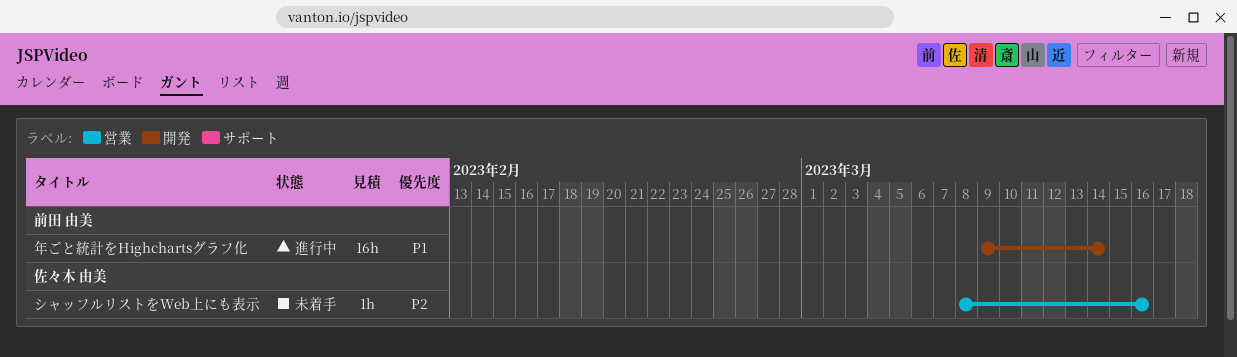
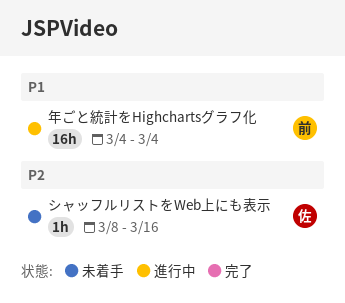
年ごと統計をHighchartsグラフ化, start: Mar 9 -> Mar 4
年ごと統計をHighchartsグラフ化, due: Mar 14 -> Mar 4

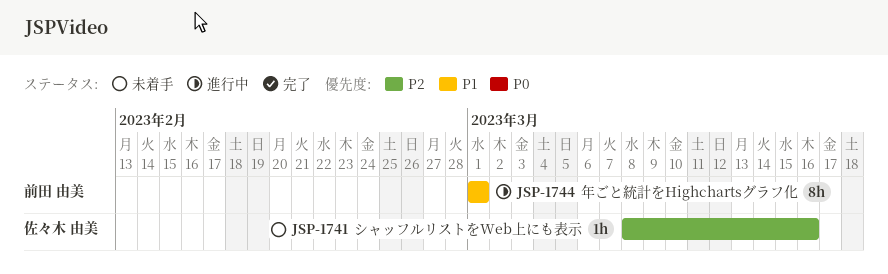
年ごと統計をHighchartsグラフ化, estimate: 16h -> 8h
年ごと統計をHighchartsグラフ化, start: Mar 4 -> Mar 1
年ごと統計をHighchartsグラフ化, due: Mar 4 -> Mar 1

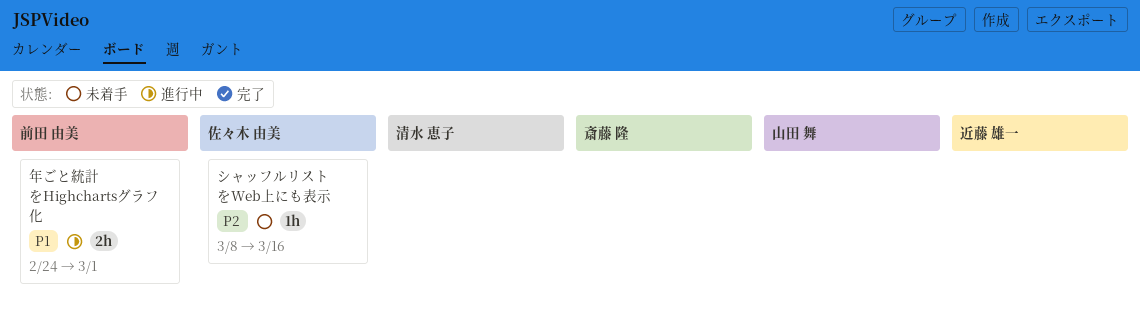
年ごと統計をHighchartsグラフ化, estimate: 8h -> 2h
年ごと統計をHighchartsグラフ化, start: Mar 1 -> Feb 24

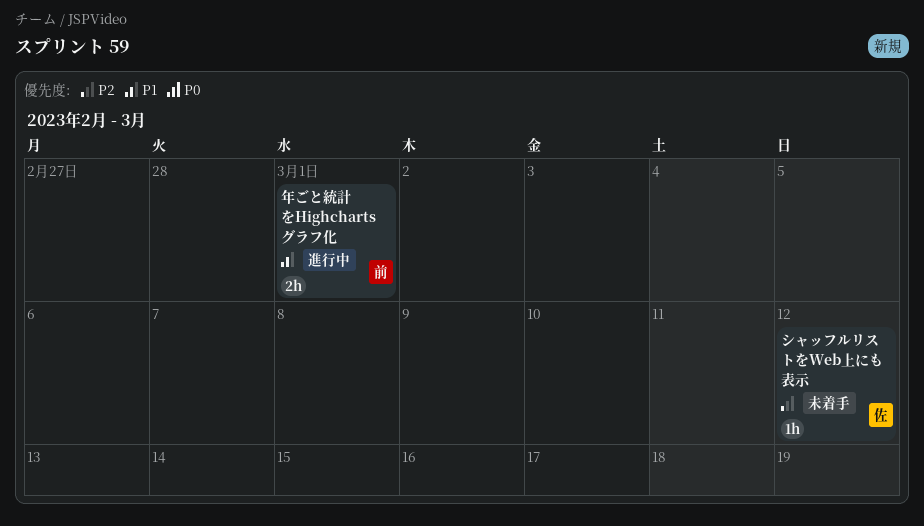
シャッフルリストをWeb上にも表示, due: Mar 16 -> Mar 12

